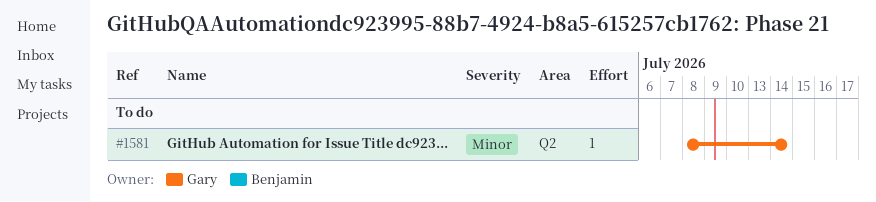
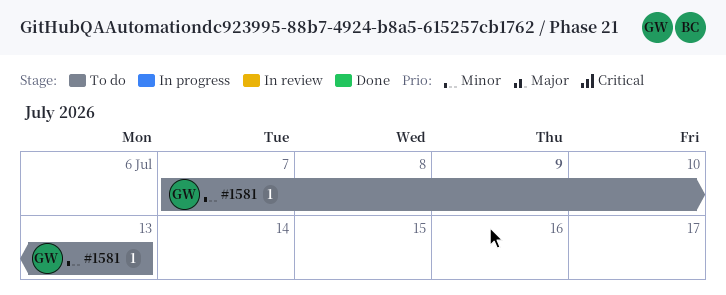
#1581, start: Jul 8 -> Jul 7
#1581, due: Jul 14 -> Jul 13

